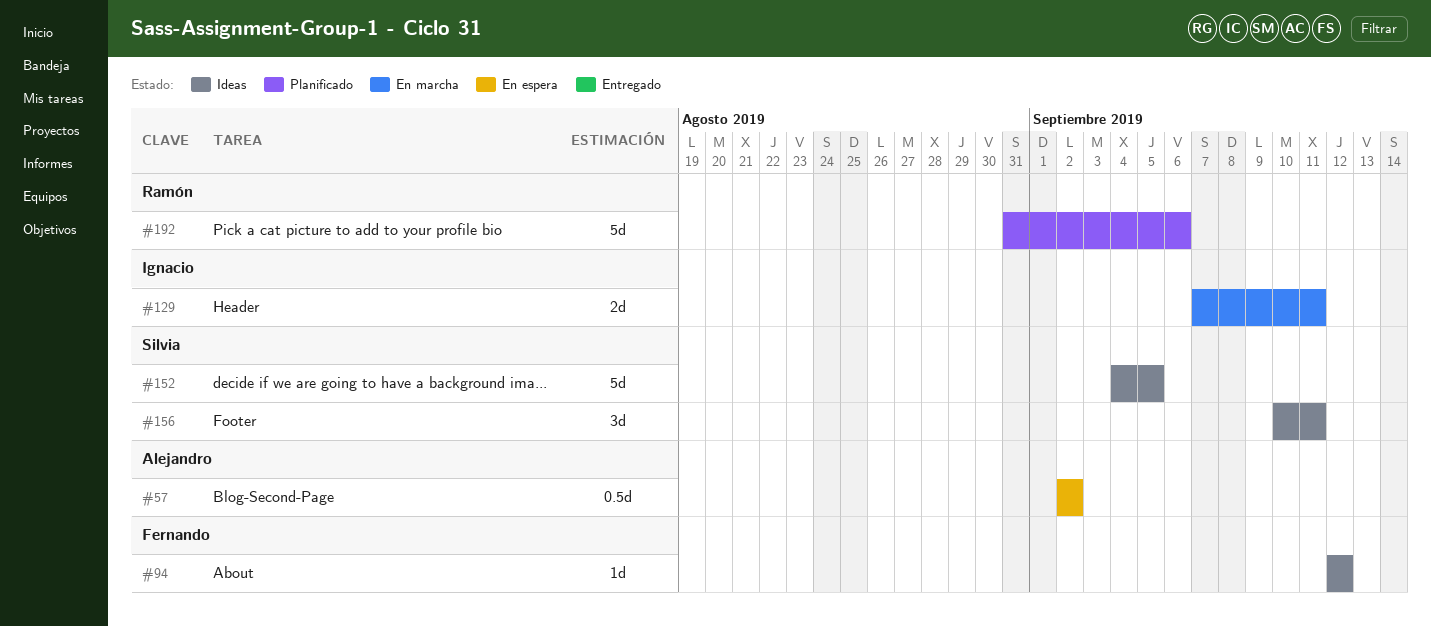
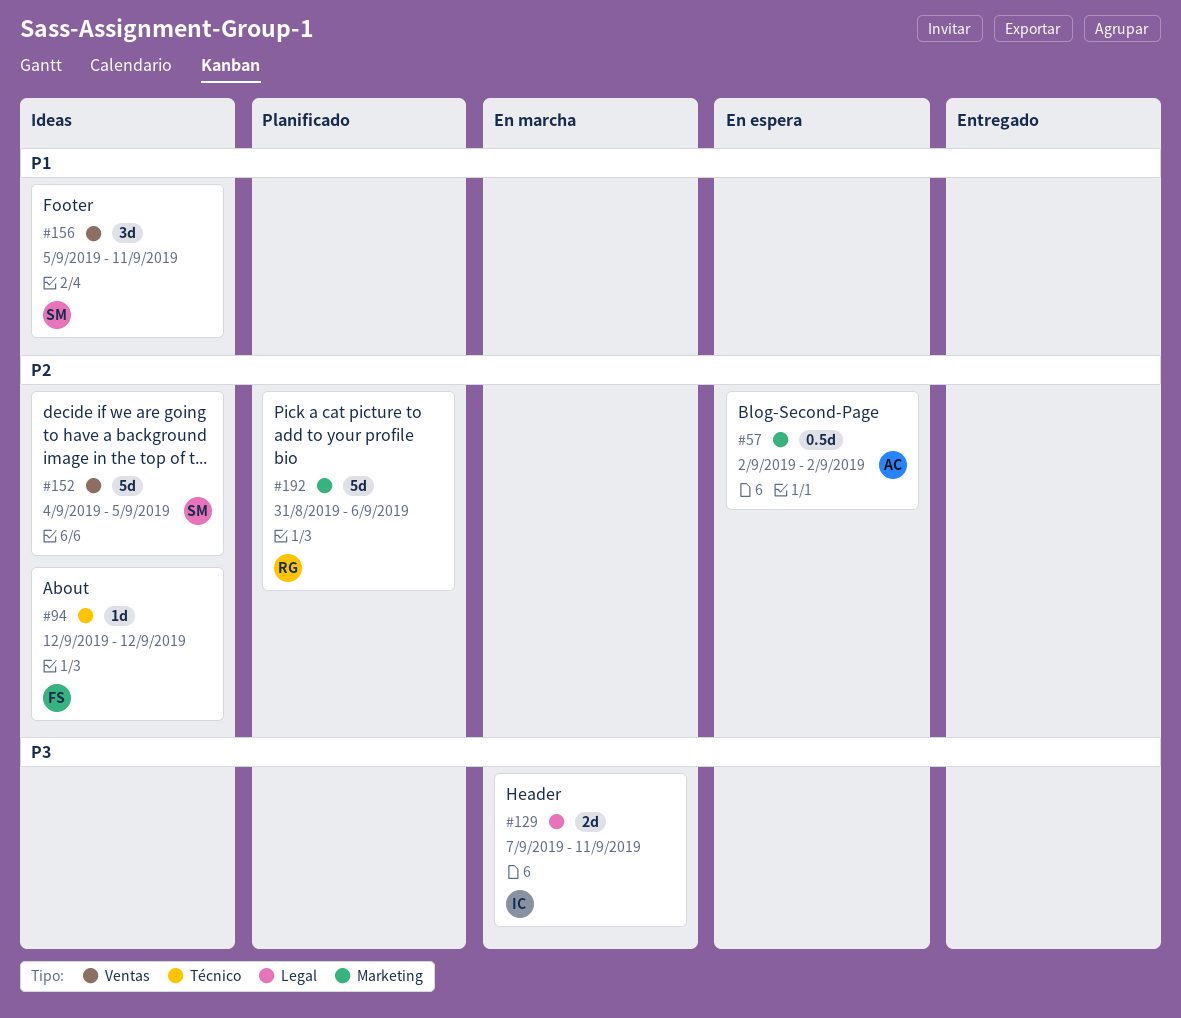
#156, start: Sep 10 -> Sep 5

